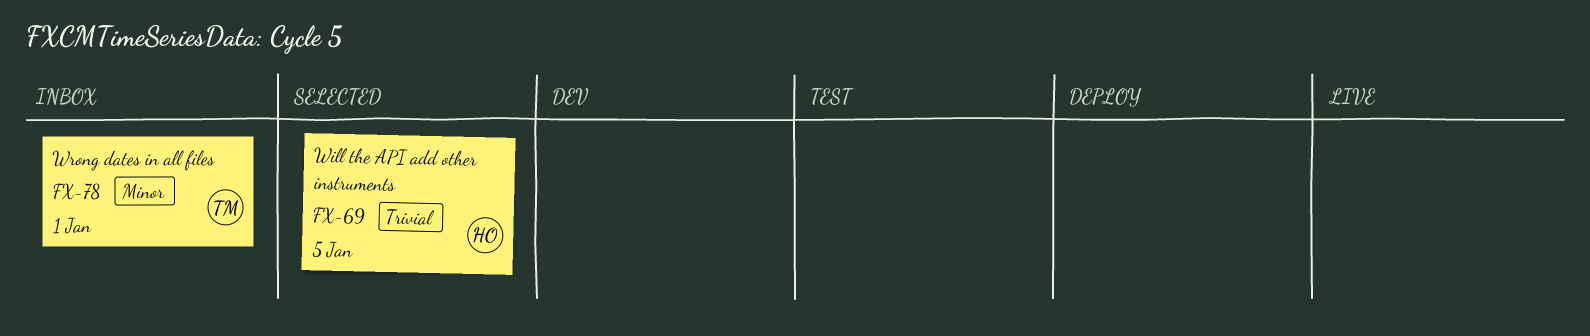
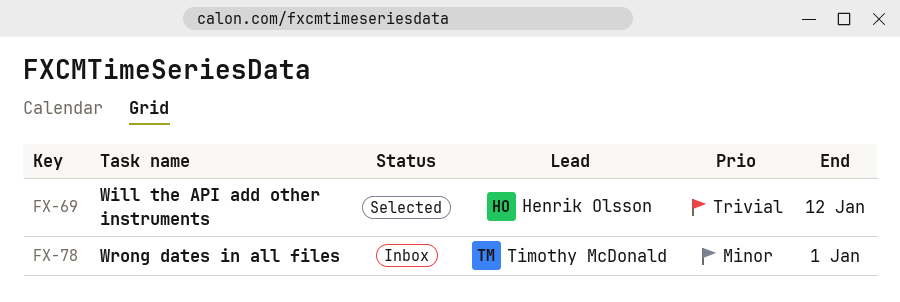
FX-69, due: Jan 5 -> Jan 12

